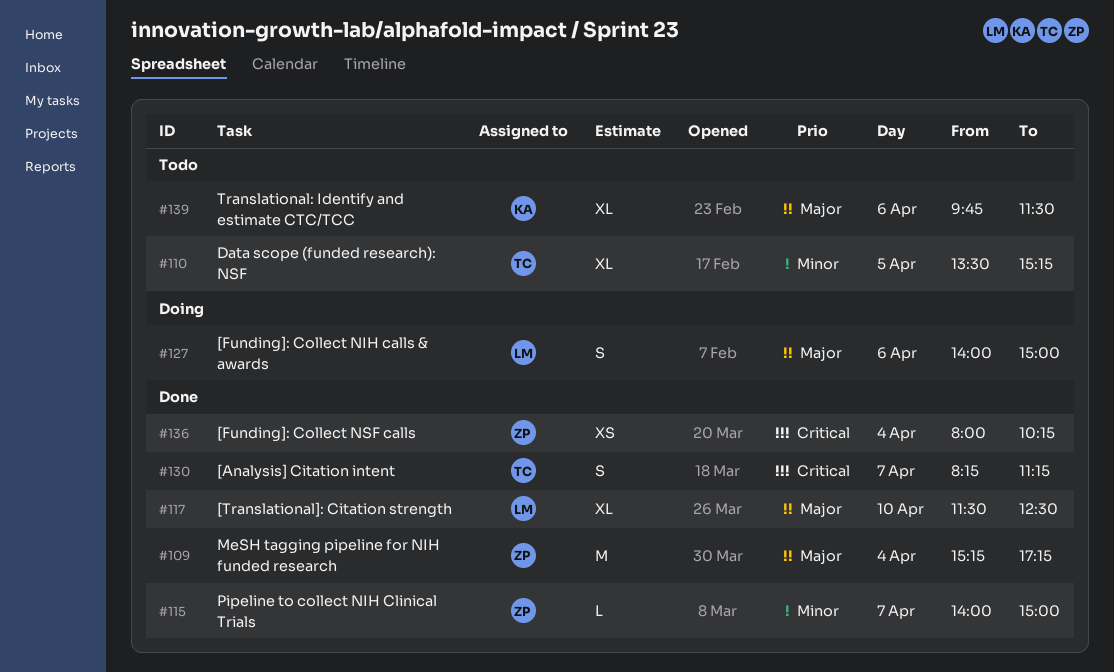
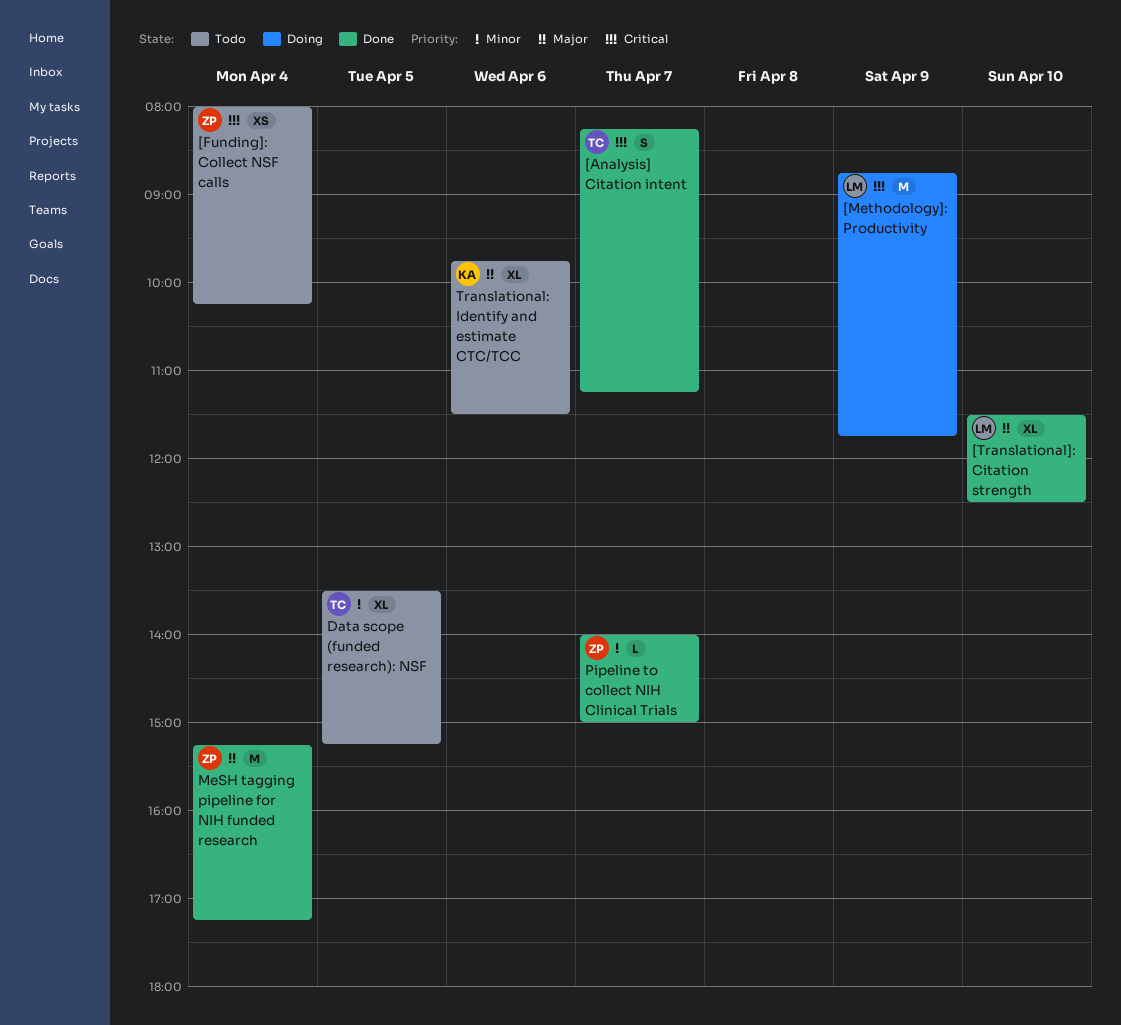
[Funding]: Collect NIH calls & awards: present -> none
[Funding]: Collect NSF calls, status: Done -> Todo
[Methodology]: Productivity: none -> present

